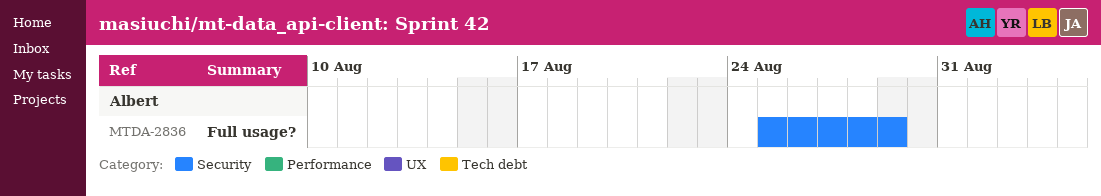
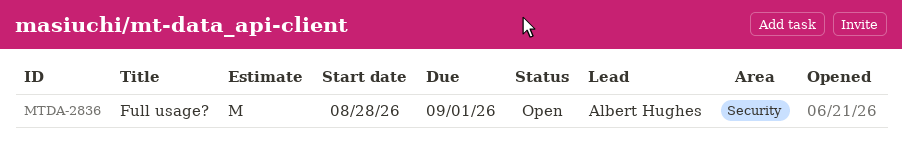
MTDA-2836, start: Aug 25 -> Aug 28
MTDA-2836, due: Aug 29 -> Sep 1

